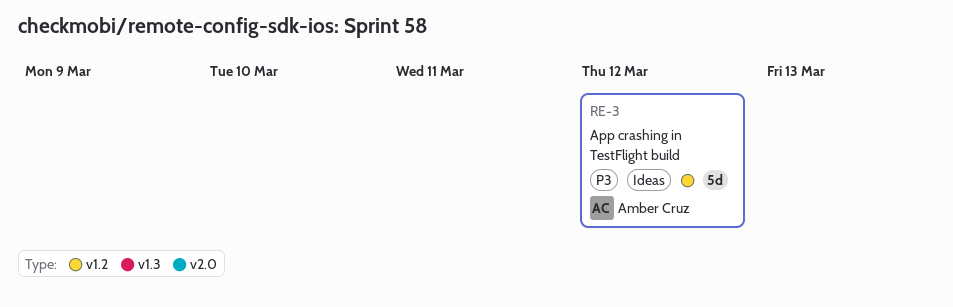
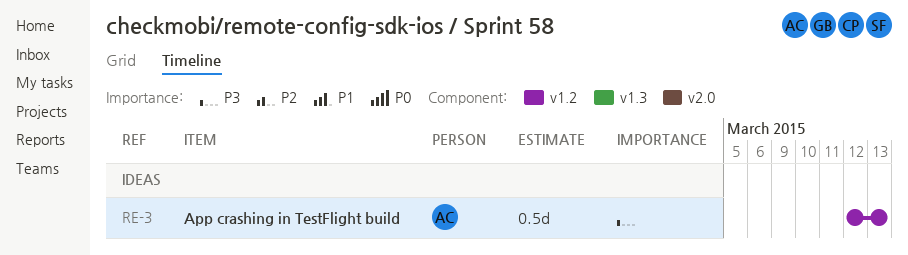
RE-3, estimate: 5d -> 0.5d
RE-3, due: Mar 12 -> Mar 13

